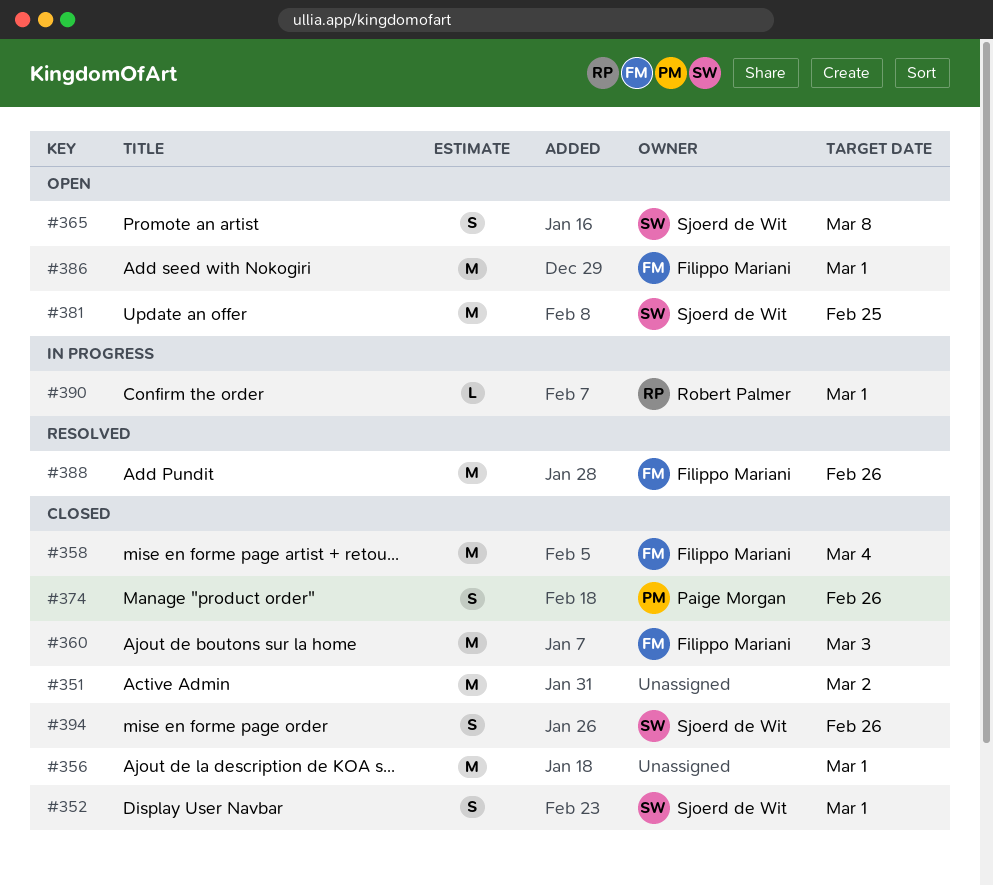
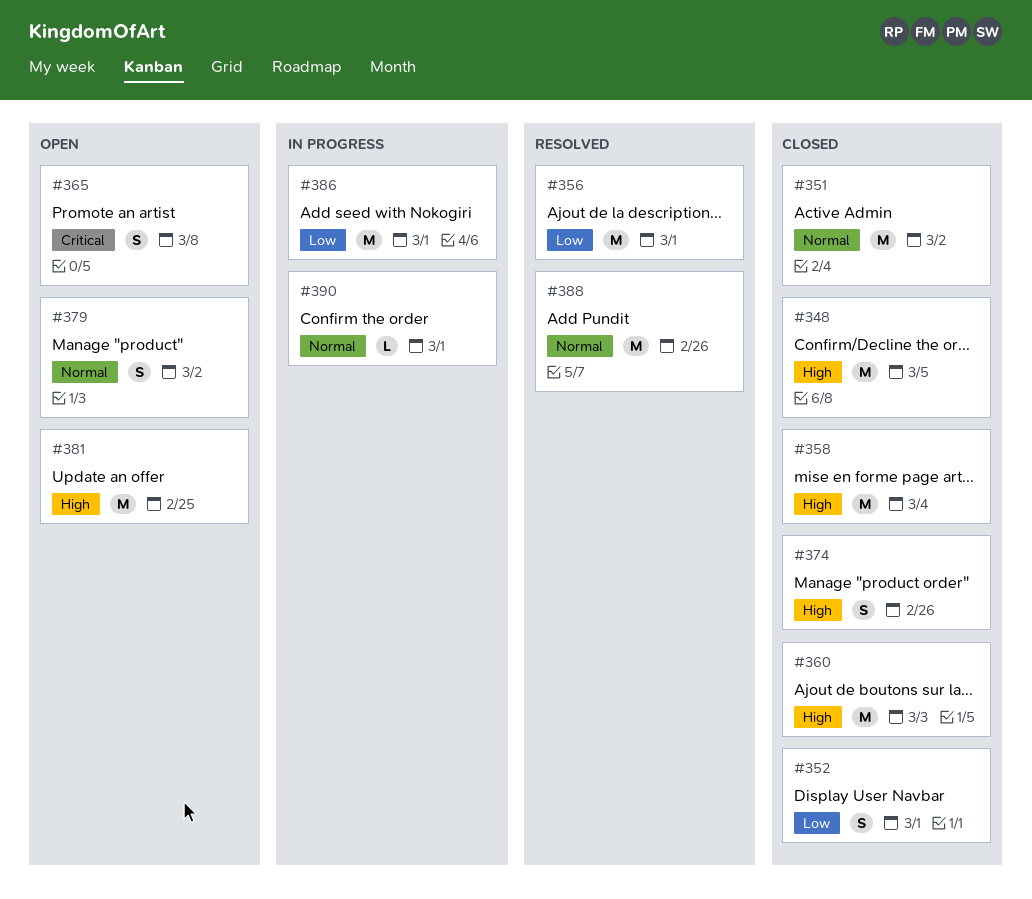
#348: none -> present
#356, status: Closed -> Resolved
#379: none -> present
#386, status: Open -> In progress
#394: present -> none

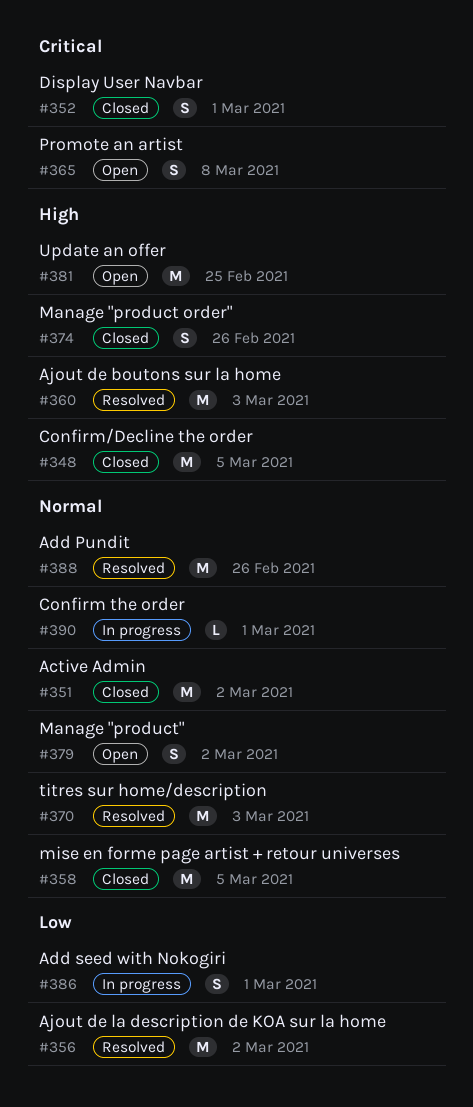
#352, priority: Low -> Critical
#356, due: Mar 1 -> Mar 2
#358, priority: High -> Normal
#358, due: Mar 4 -> Mar 5
#360, status: Closed -> Resolved
#370: none -> present
#386, estimate: M -> S

